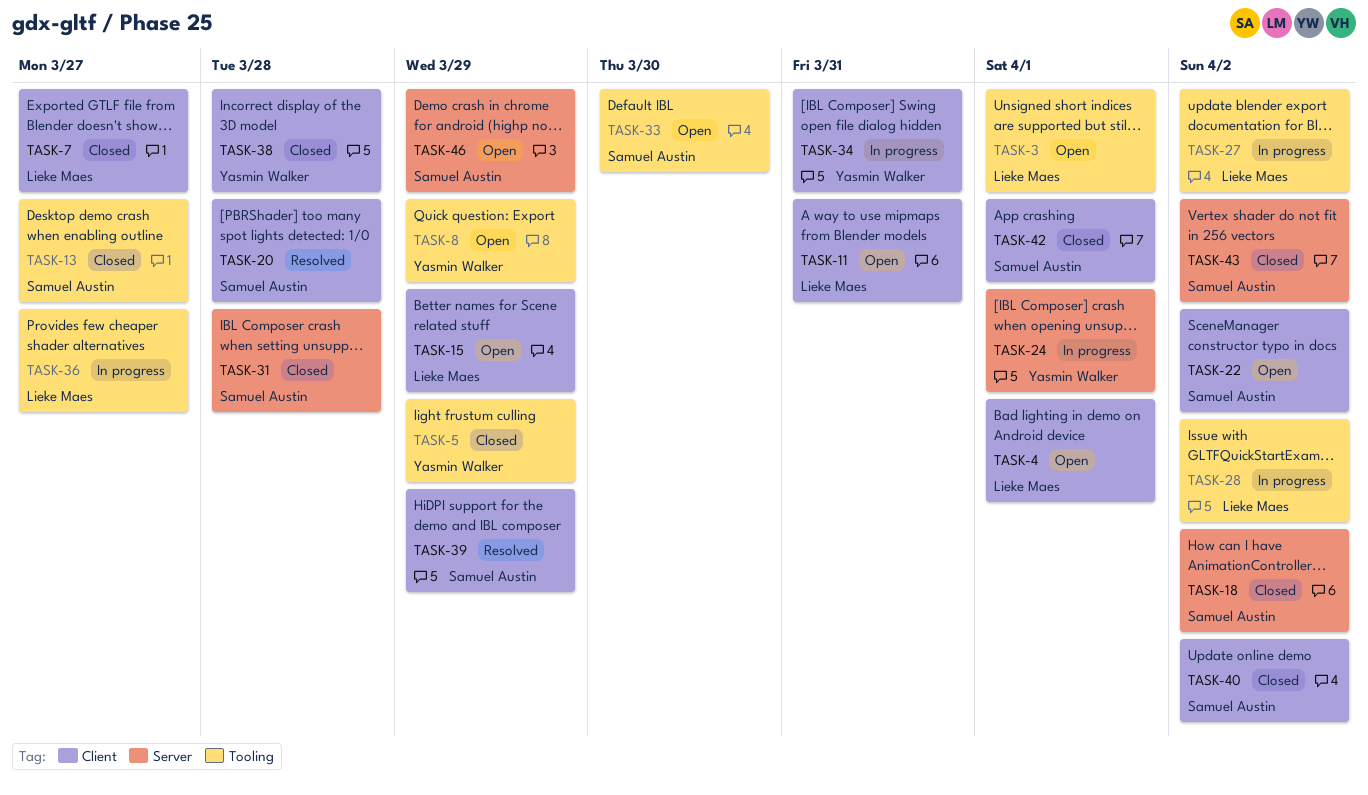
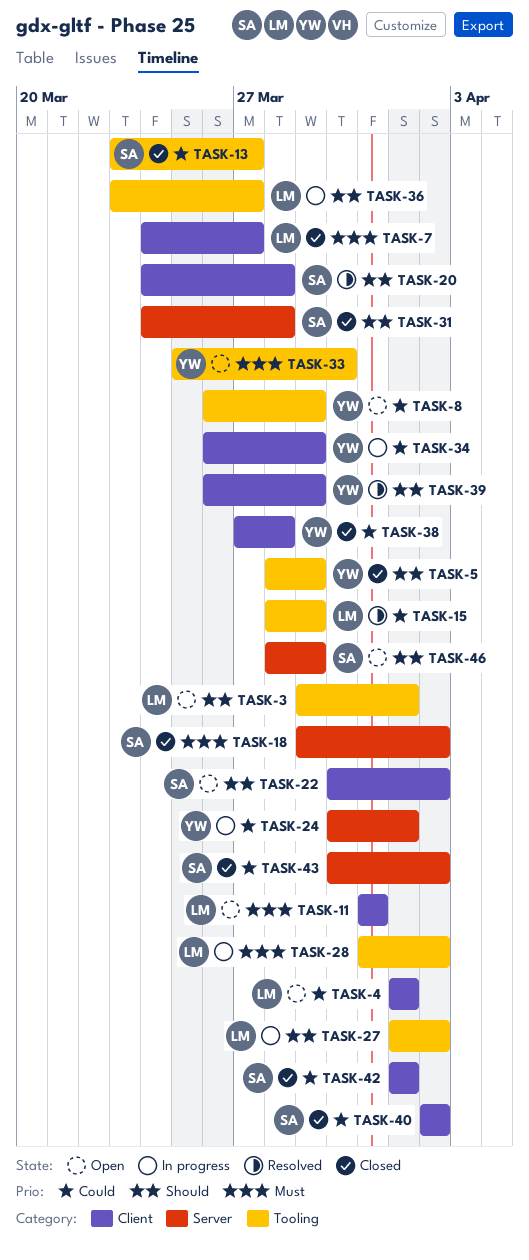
TASK-15, status: Open -> Resolved
TASK-15, label: Client -> Tooling
TASK-33, owner: Samuel Austin -> Yasmin Walker
TASK-34, due: Mar 31 -> Mar 29
TASK-39, owner: Samuel Austin -> Yasmin Walker

